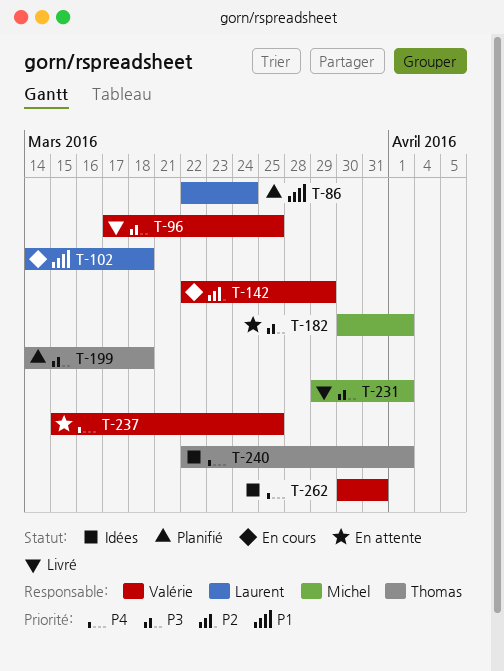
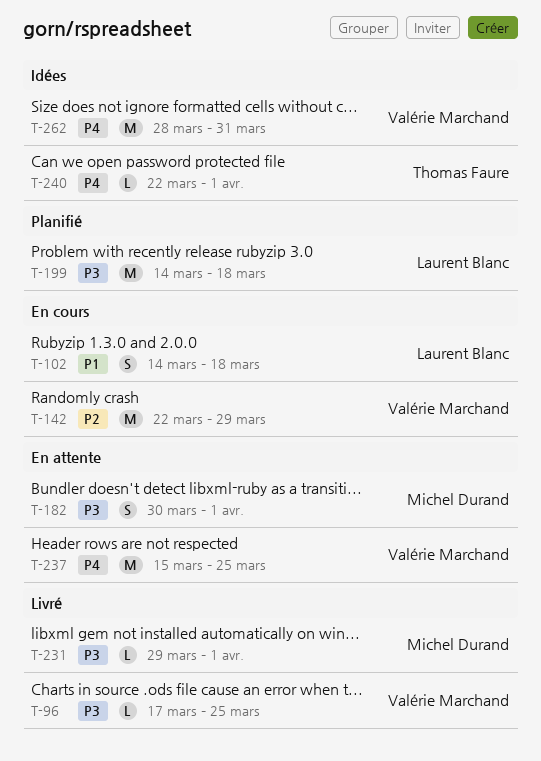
T-86: present -> none
T-199, owner: Thomas Faure -> Laurent Blanc
T-262, start: Mar 30 -> Mar 28

